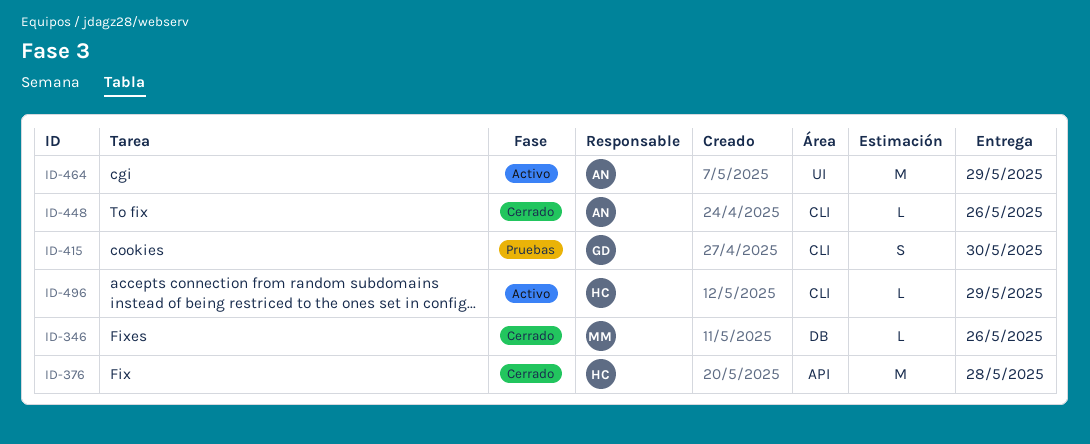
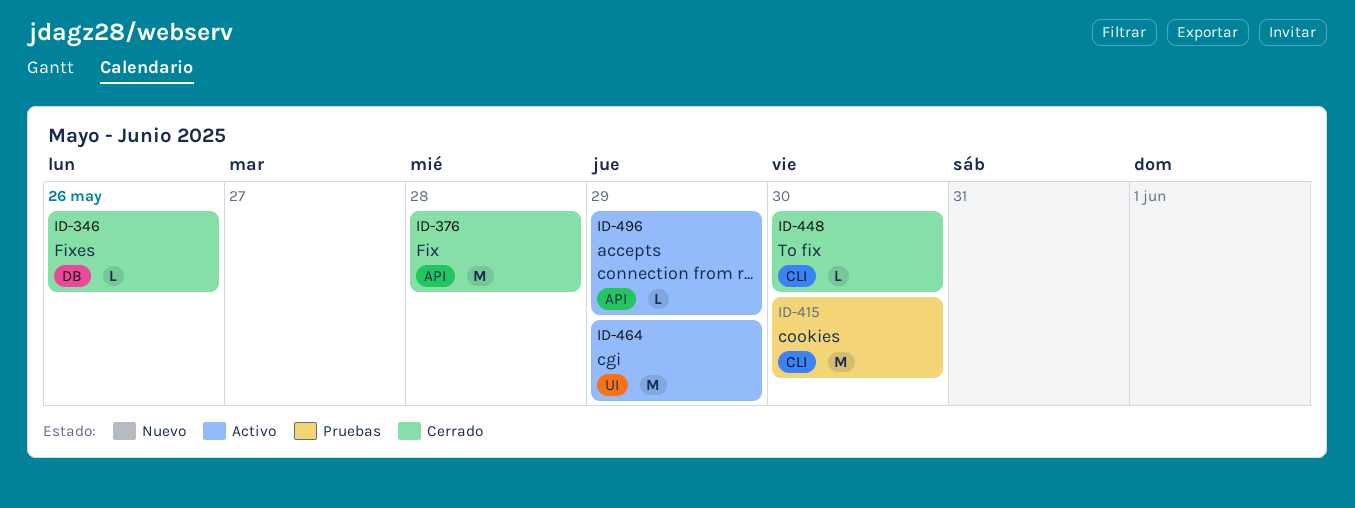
ID-415, estimate: S -> M
ID-448, due: May 26 -> May 30
ID-496, label: CLI -> API

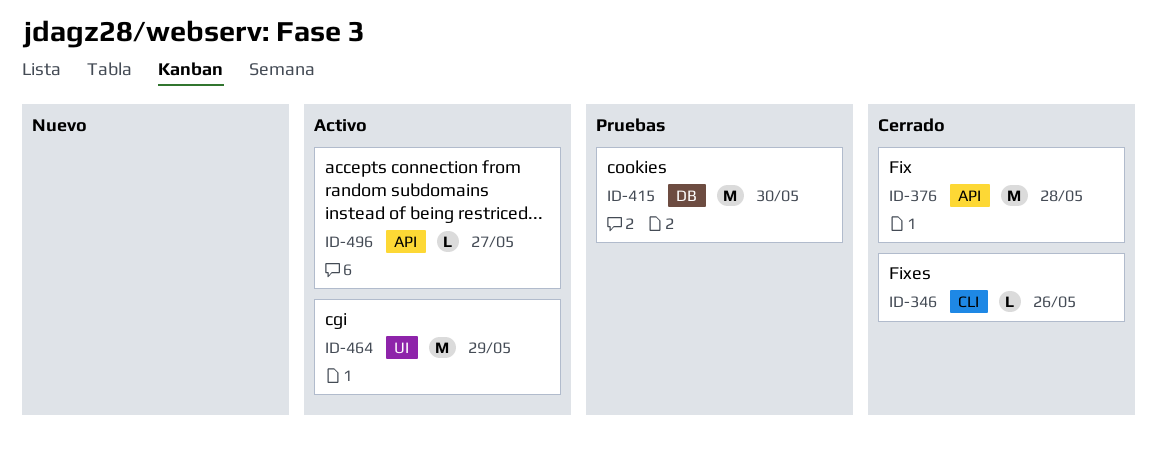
ID-346, label: DB -> CLI
ID-415, label: CLI -> DB
ID-448: present -> none
ID-496, due: May 29 -> May 27

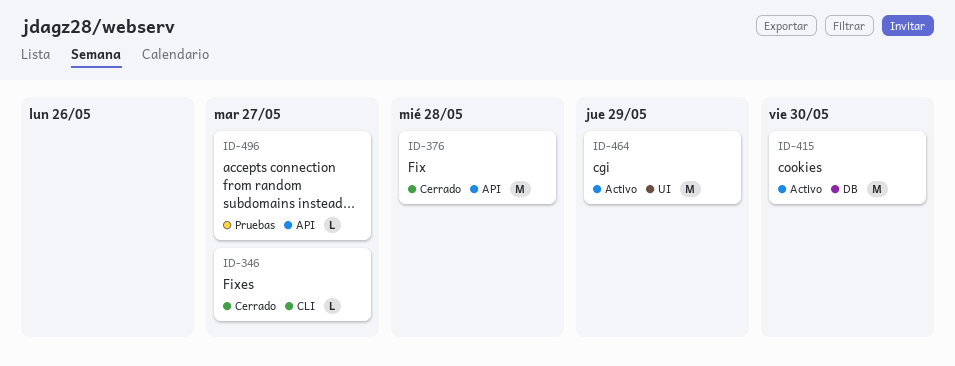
ID-346, due: May 26 -> May 27
ID-415, status: Pruebas -> Activo
ID-496, status: Activo -> Pruebas

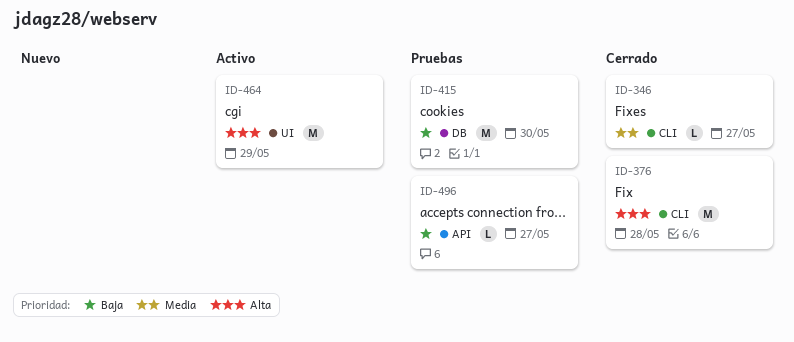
ID-376, label: API -> CLI
ID-415, status: Activo -> Pruebas

